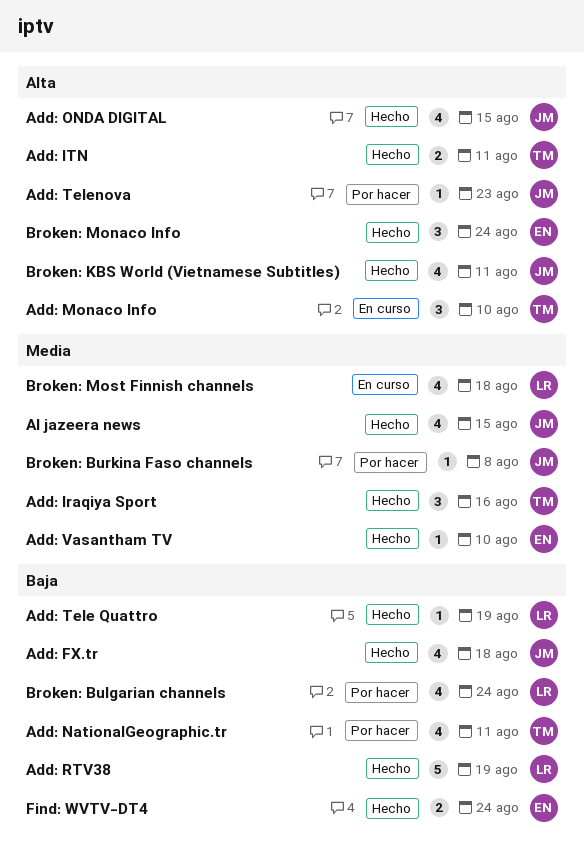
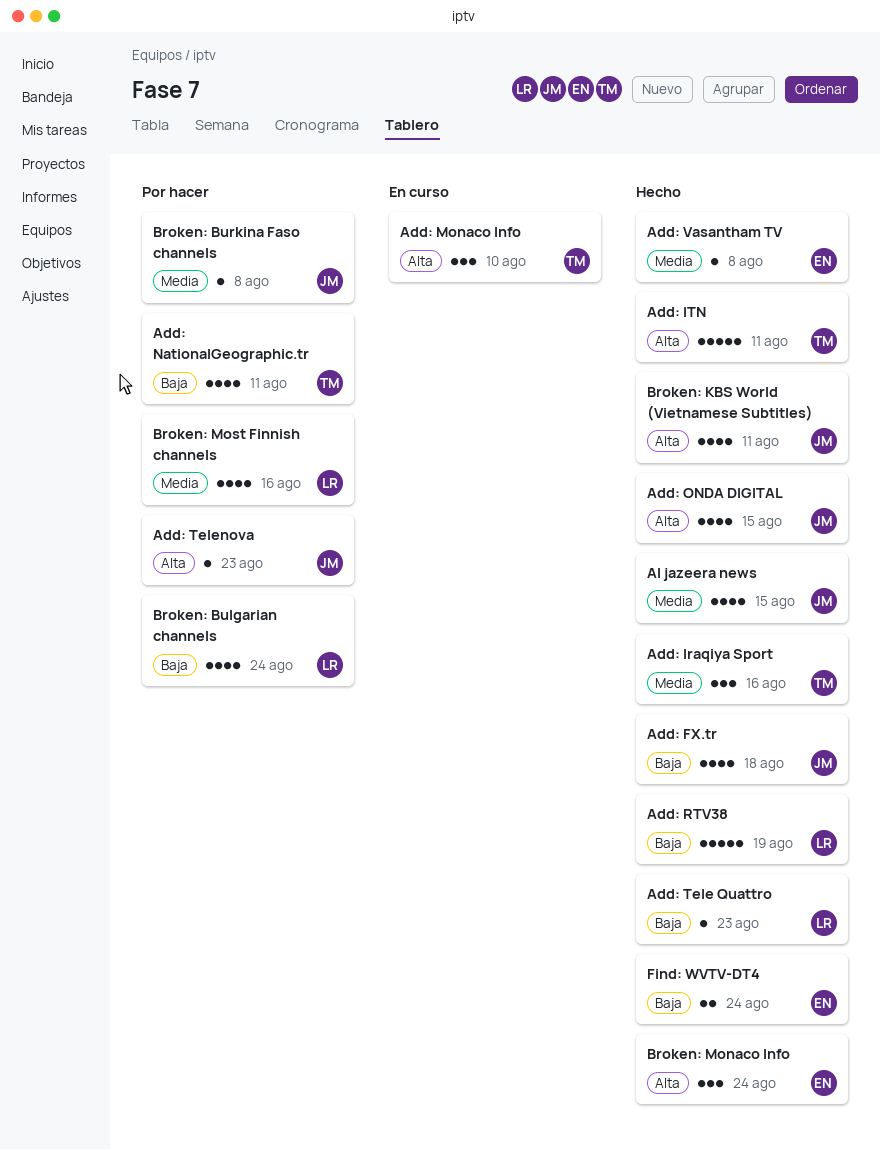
Add: ITN, estimate: 2 -> 5
Add: Tele Quattro, due: Aug 19 -> Aug 23
Add: Vasantham TV, due: Aug 10 -> Aug 8
Broken: Most Finnish channels, status: En curso -> Por hacer
Broken: Most Finnish channels, due: Aug 18 -> Aug 16

